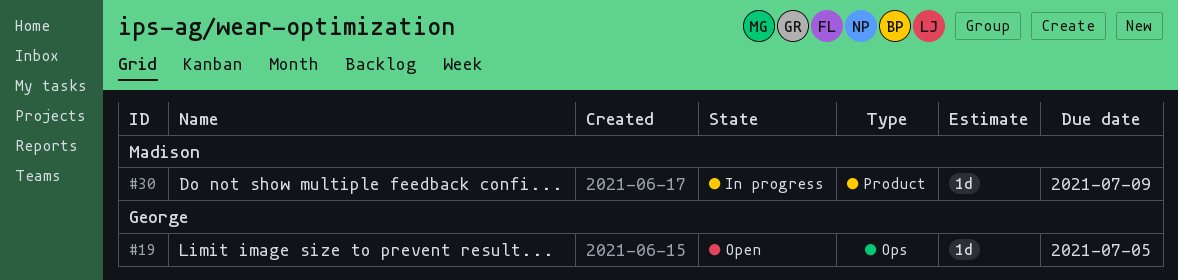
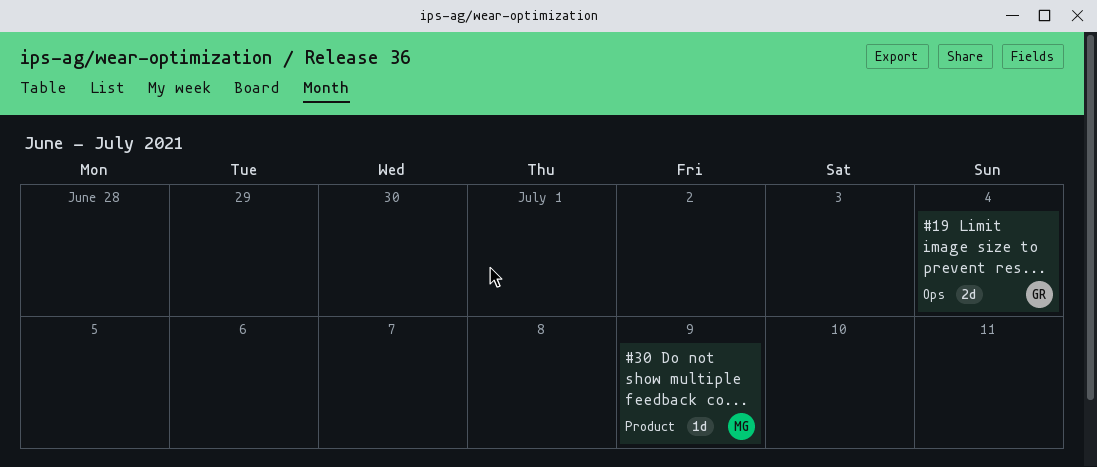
#19, estimate: 1d -> 2d
#19, due: Jul 5 -> Jul 4

